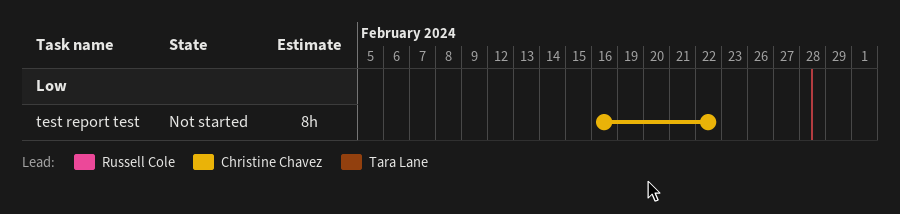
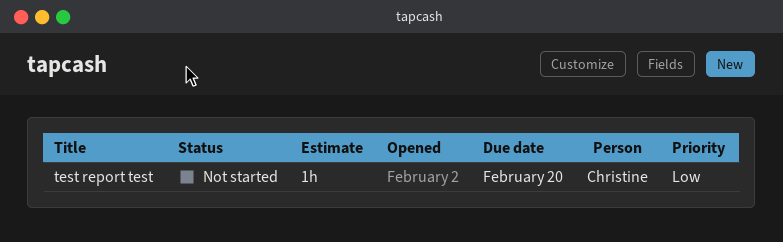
test report test, estimate: 8h -> 1h
test report test, due: Feb 22 -> Feb 20

